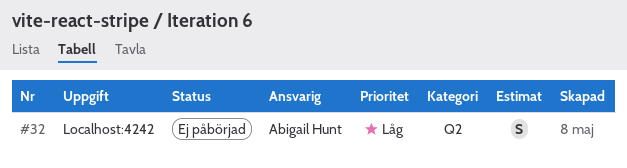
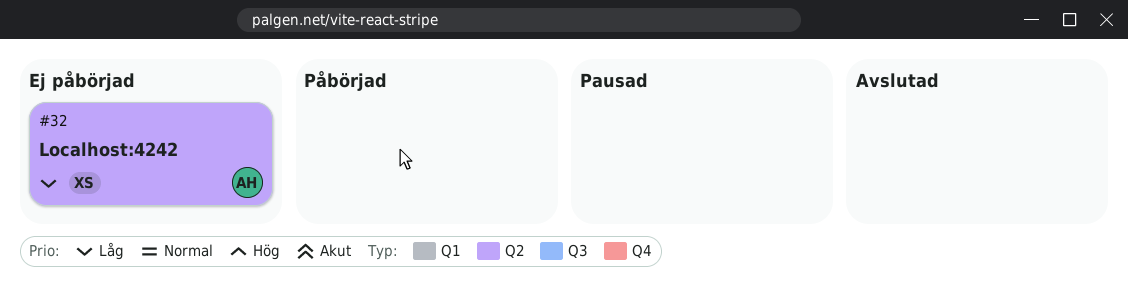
#32, estimate: S -> XS

